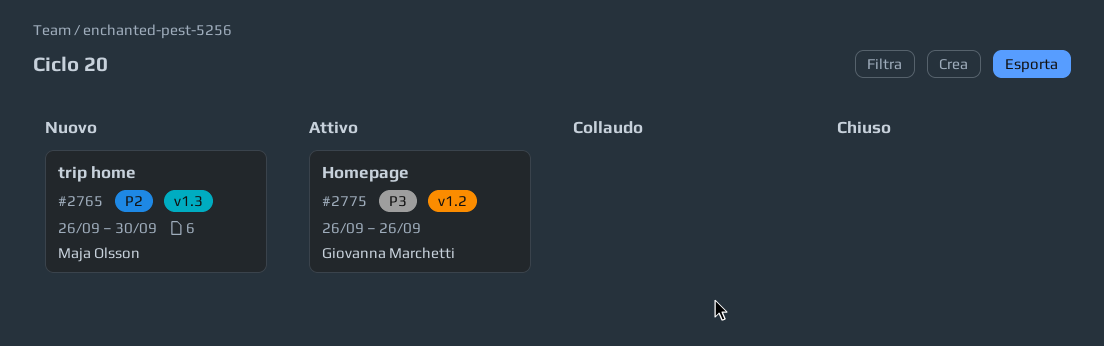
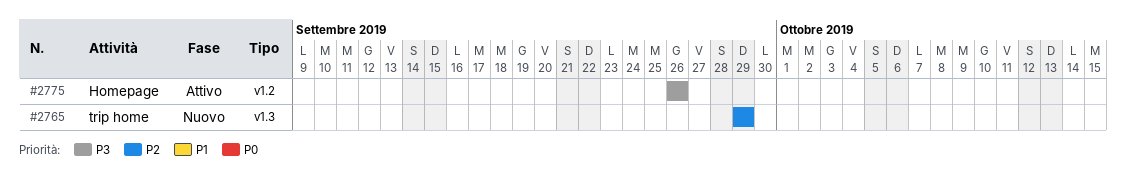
#2765, start: Sep 26 -> Sep 29
#2765, due: Sep 30 -> Sep 29

